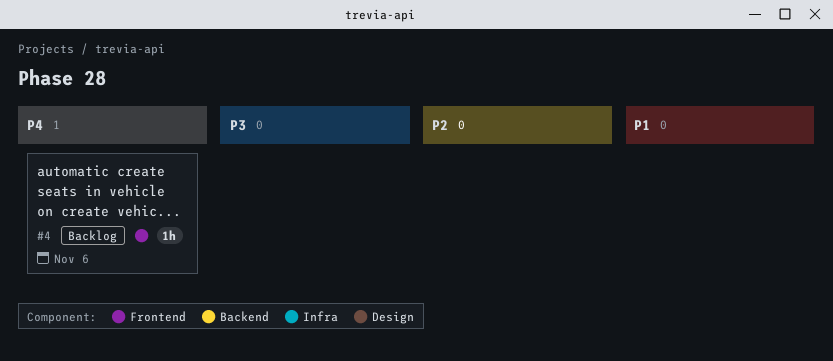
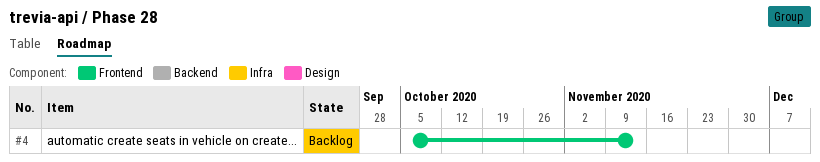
#4, due: Nov 6 -> Nov 13

